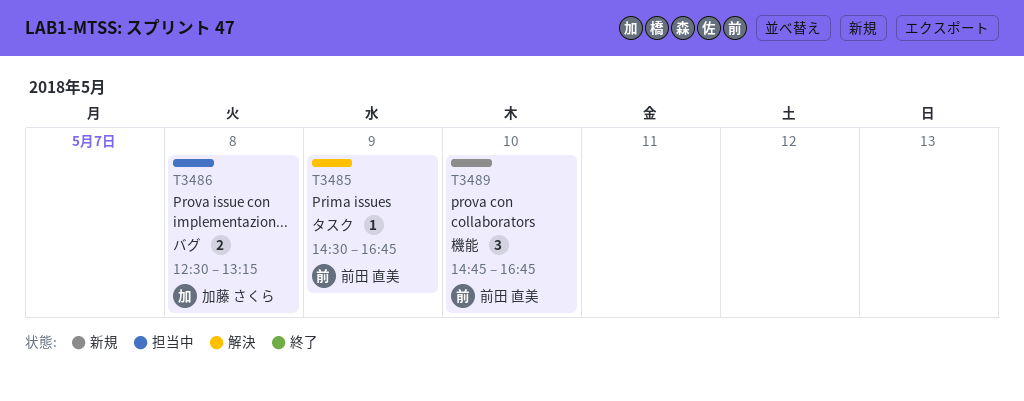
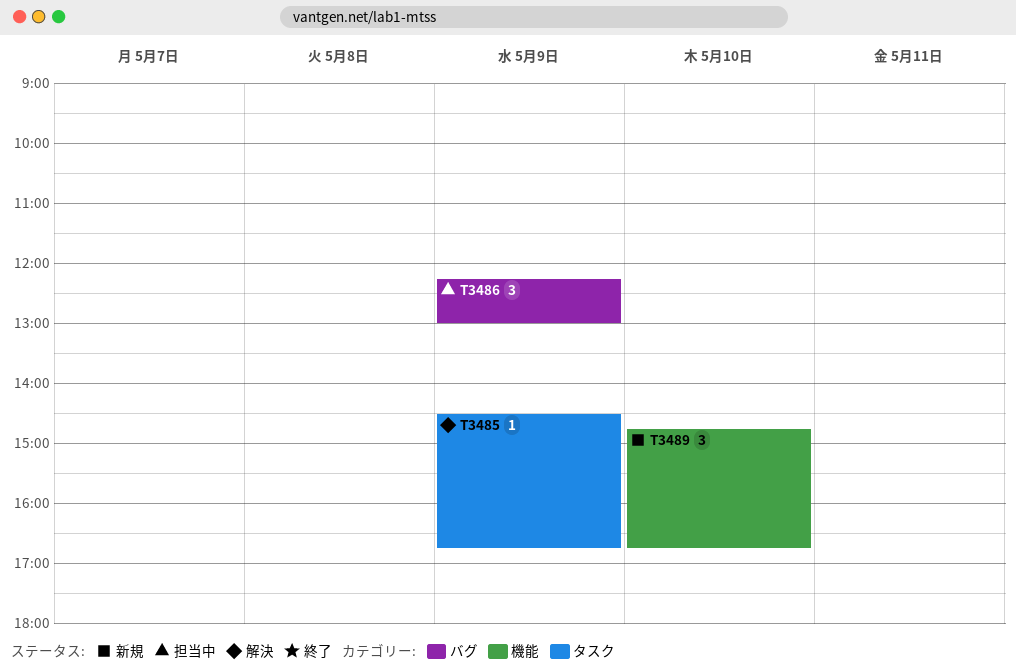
T3486, estimate: 2 -> 3
T3486, day: May 8 -> May 9
T3486, begins: 12:30 -> 12:15
T3486, ends: 13:15 -> 13:00

